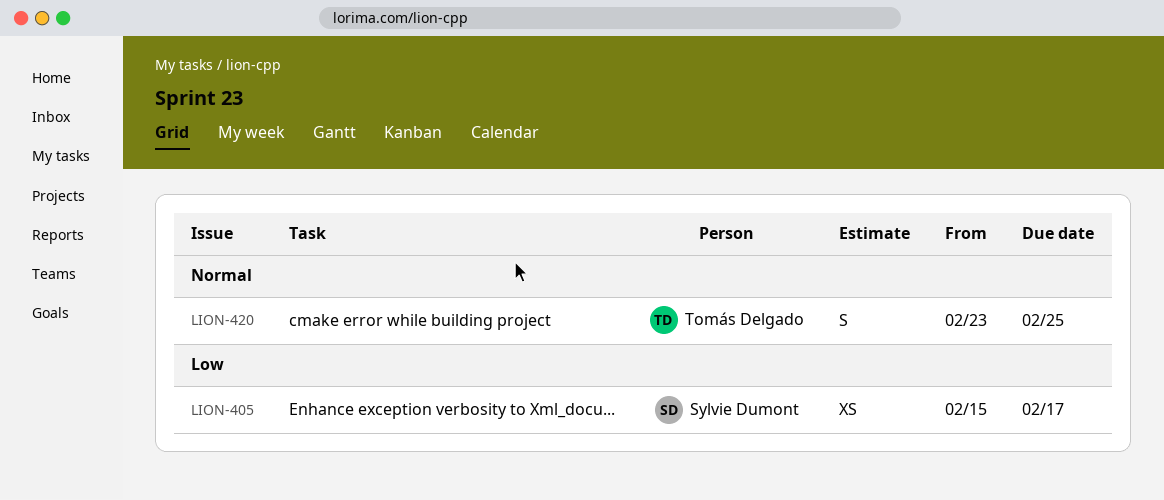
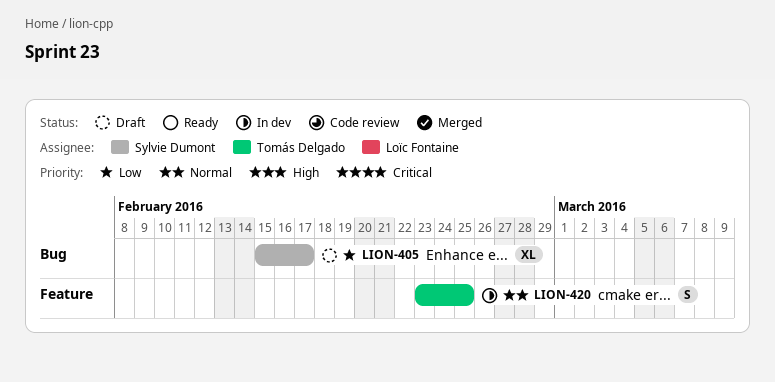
LION-405, estimate: XS -> XL

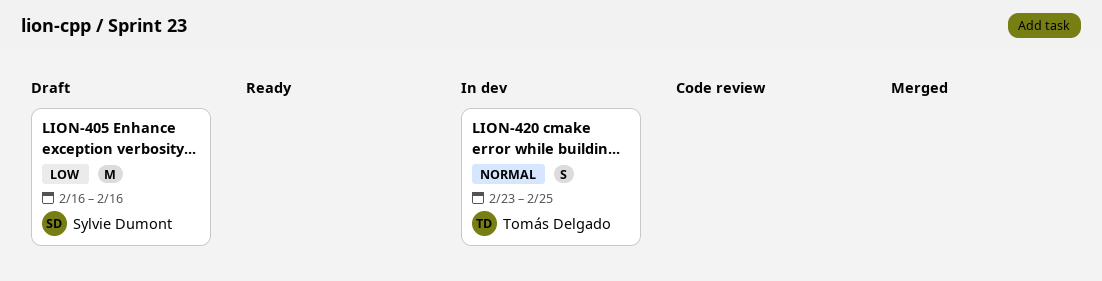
LION-405, estimate: XL -> M
LION-405, start: Feb 15 -> Feb 16
LION-405, due: Feb 17 -> Feb 16

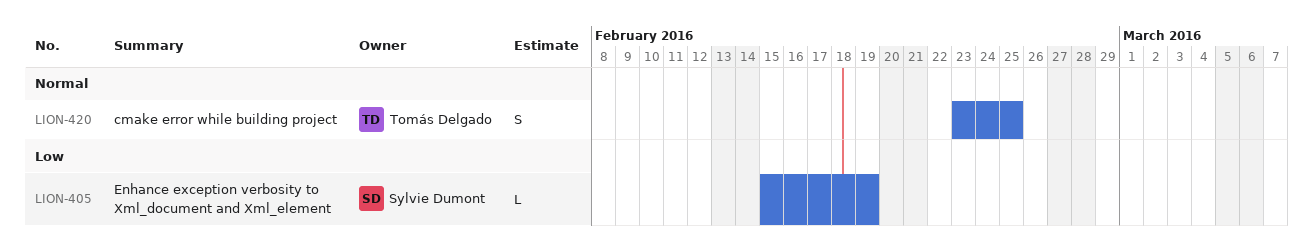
LION-405, estimate: M -> L
LION-405, start: Feb 16 -> Feb 15
LION-405, due: Feb 16 -> Feb 19

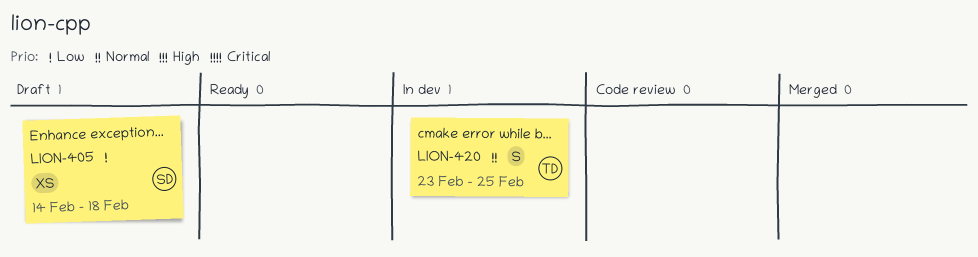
LION-405, estimate: L -> XS
LION-405, start: Feb 15 -> Feb 14
LION-405, due: Feb 19 -> Feb 18

